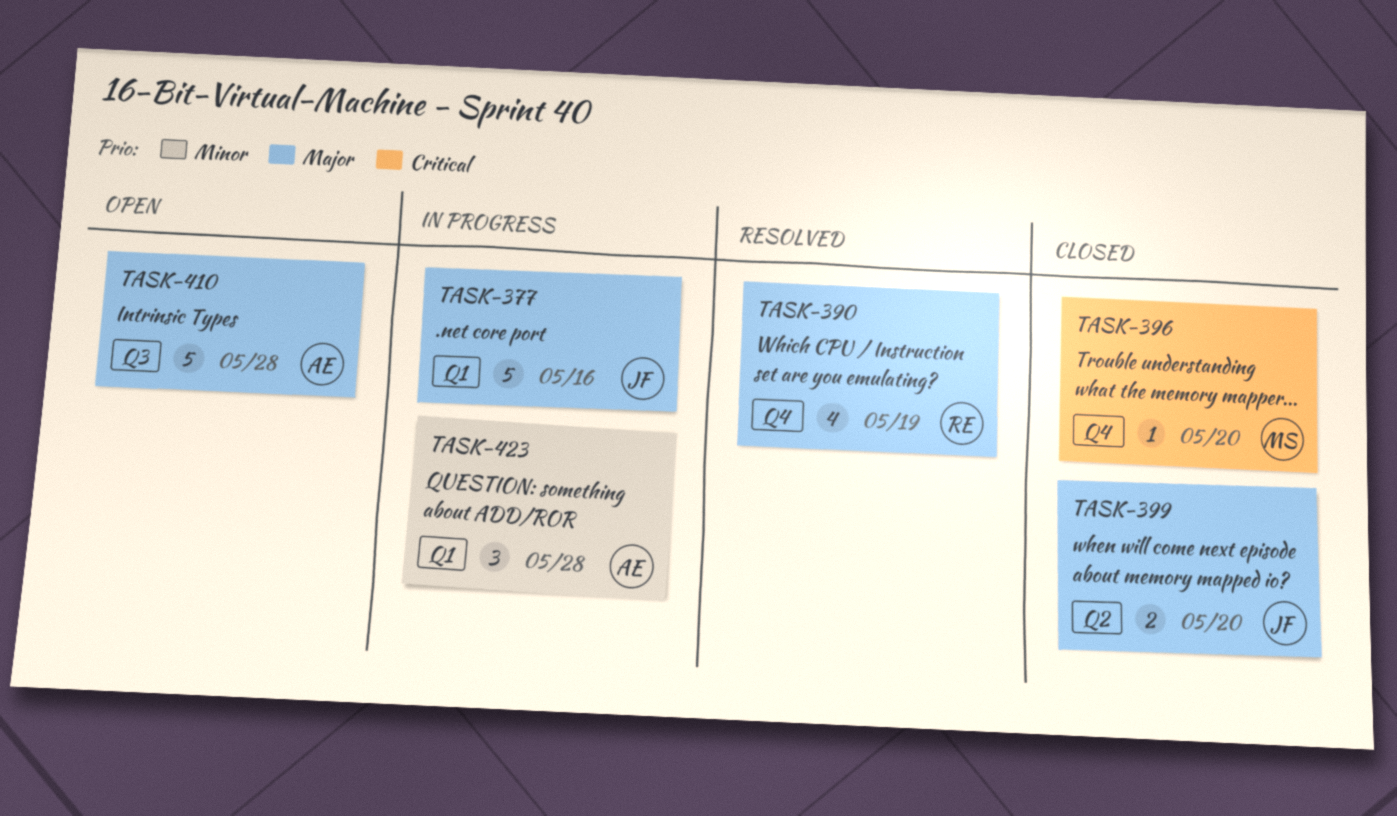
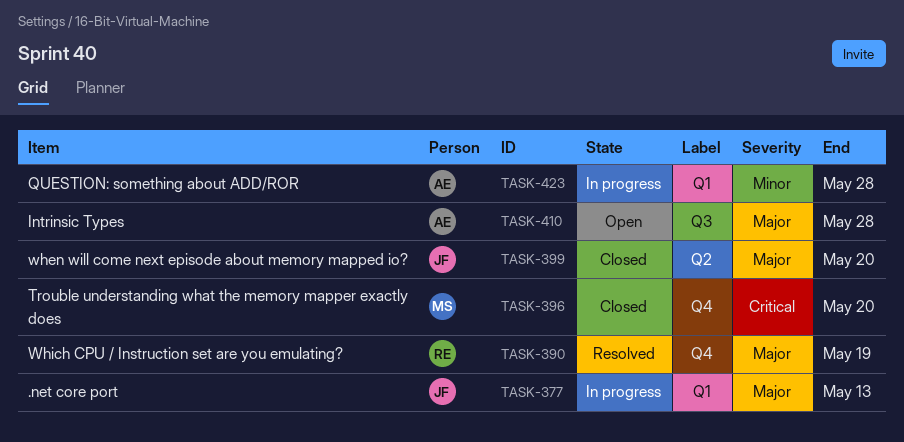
TASK-377, due: May 16 -> May 13

